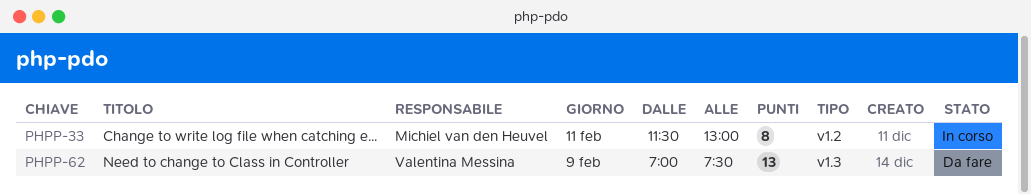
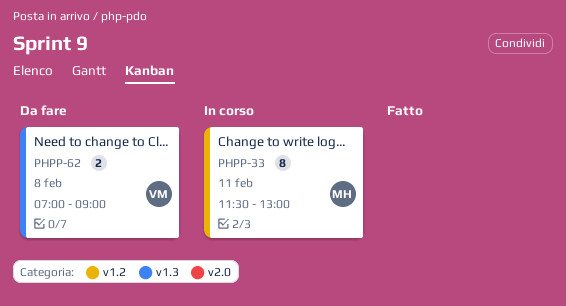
PHPP-62, estimate: 13 -> 2
PHPP-62, day: Feb 9 -> Feb 8
PHPP-62, ends: 07:30 -> 09:00

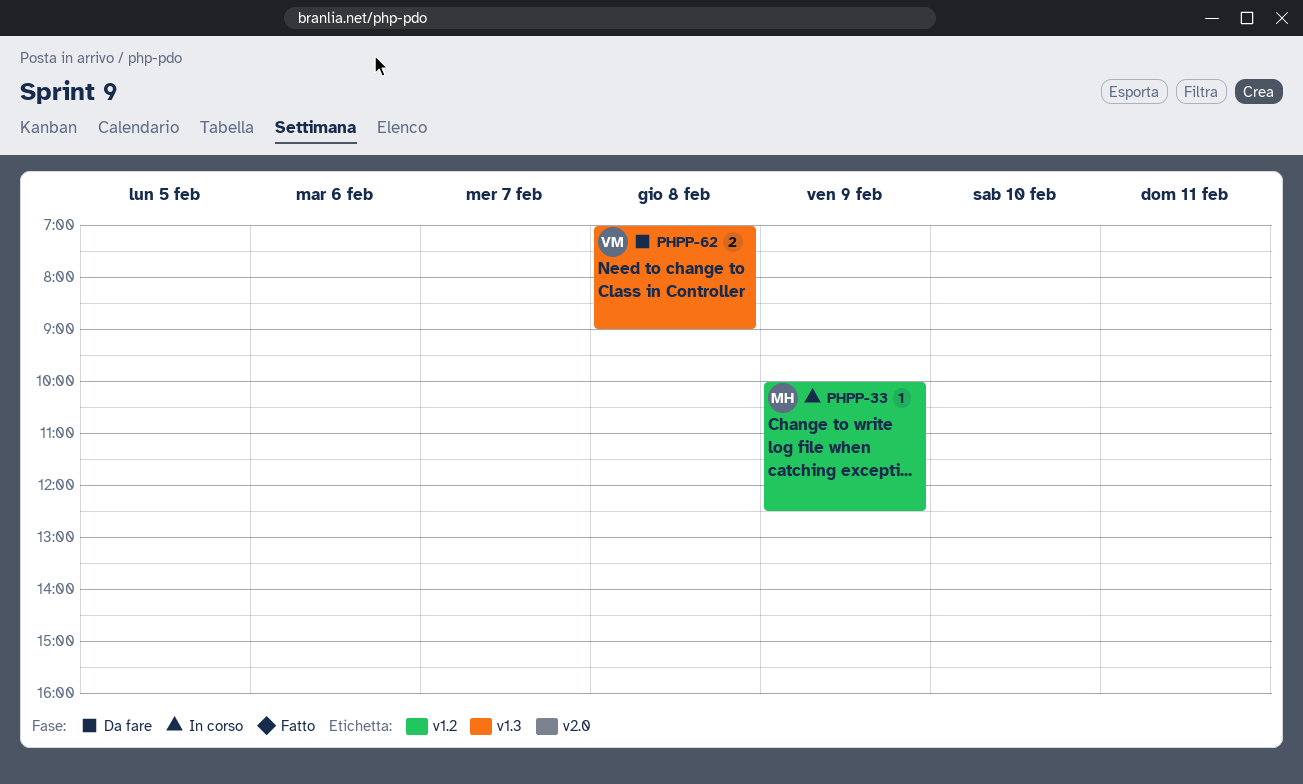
PHPP-33, estimate: 8 -> 1
PHPP-33, day: Feb 11 -> Feb 9
PHPP-33, begins: 11:30 -> 10:00
PHPP-33, ends: 13:00 -> 12:30

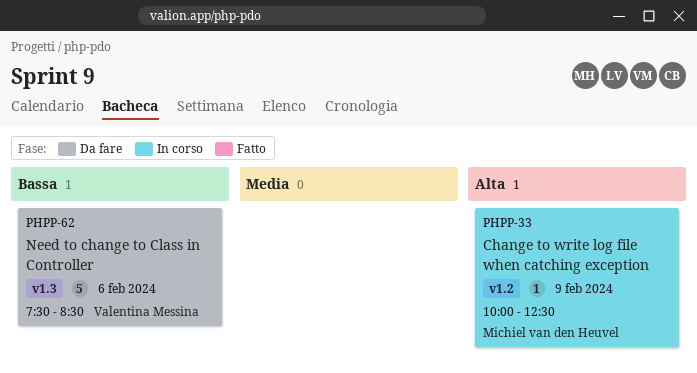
PHPP-62, estimate: 2 -> 5
PHPP-62, day: Feb 8 -> Feb 6
PHPP-62, begins: 07:00 -> 07:30
PHPP-62, ends: 09:00 -> 08:30

